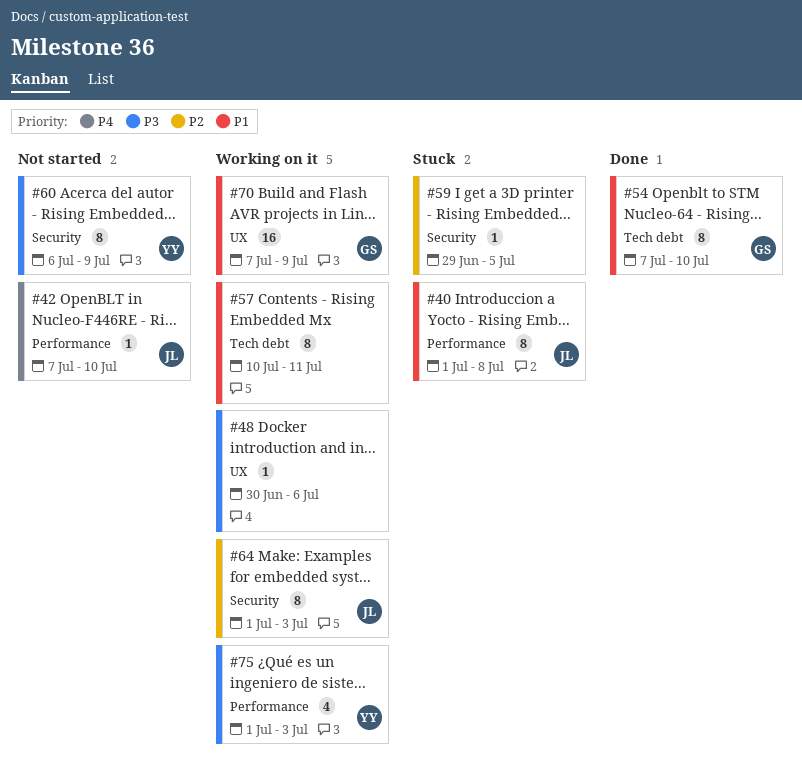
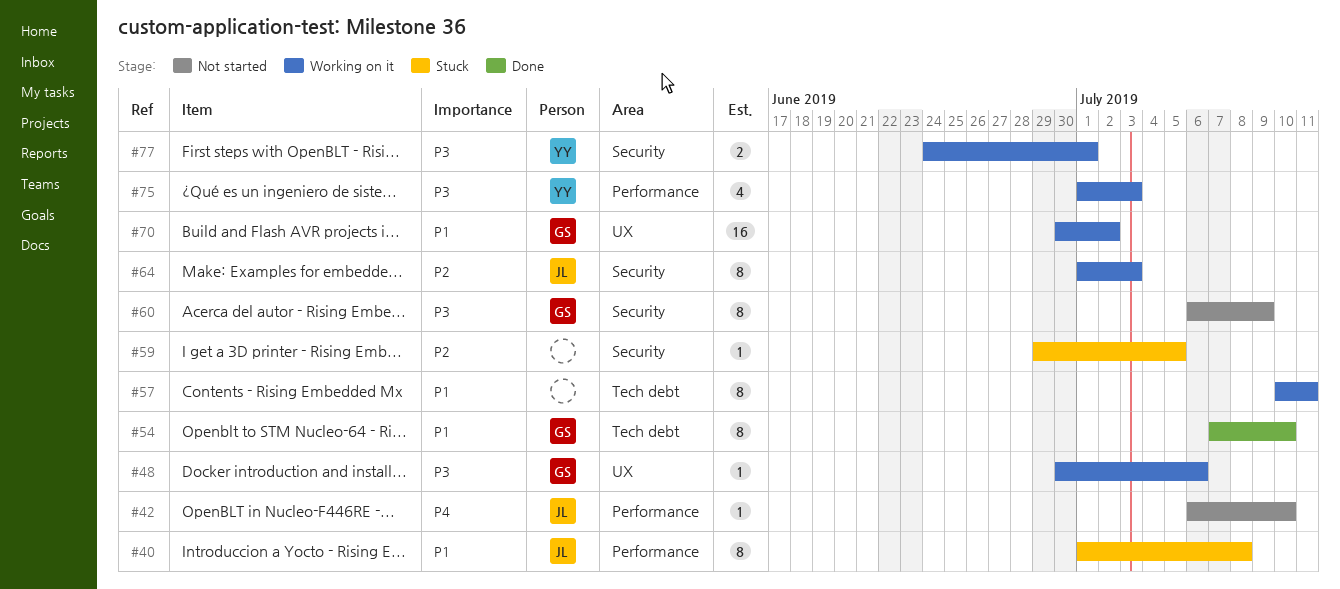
#42, start: Jul 7 -> Jul 6
#48, owner: none -> GS
#60, owner: YY -> GS
#70, start: Jul 7 -> Jun 30
#70, due: Jul 9 -> Jul 2
#77: none -> present

